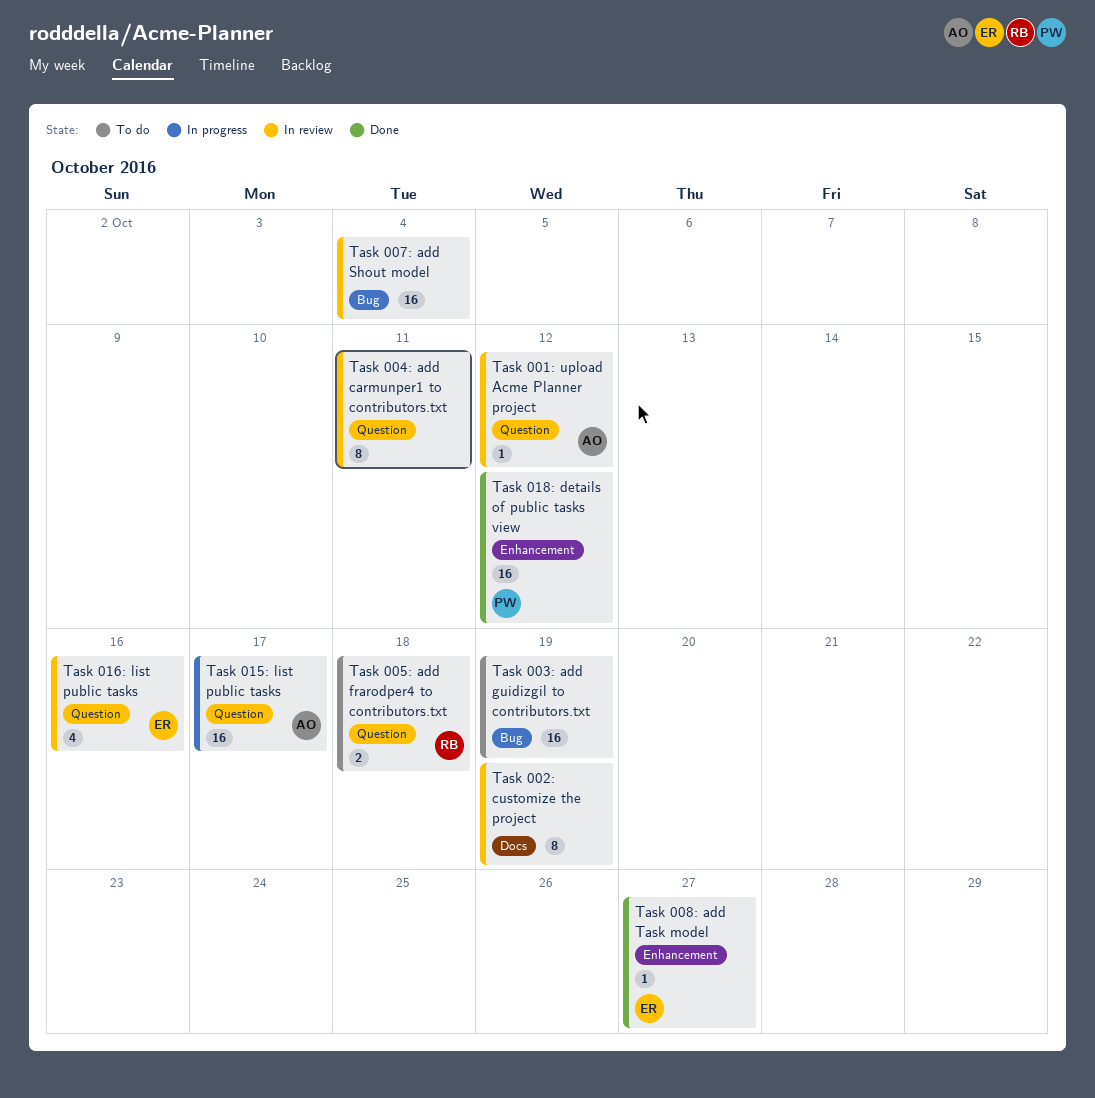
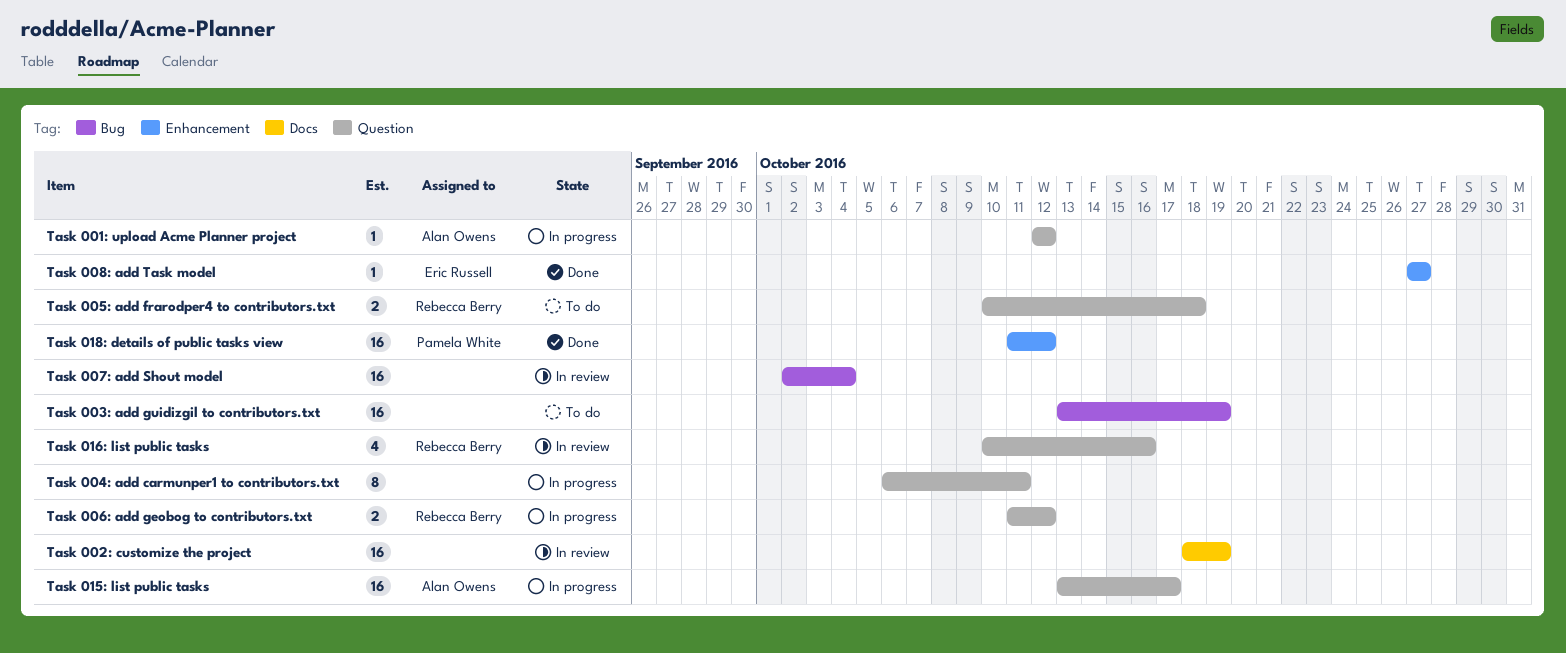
Task 001: upload Acme Planner project, status: In review -> In progress
Task 002: customize the project, estimate: 8 -> 16
Task 004: add carmunper1 to contributors.txt, status: In review -> In progress
Task 006: add geobog to contributors.txt: none -> present
Task 016: list public tasks, owner: Eric Russell -> Rebecca Berry

